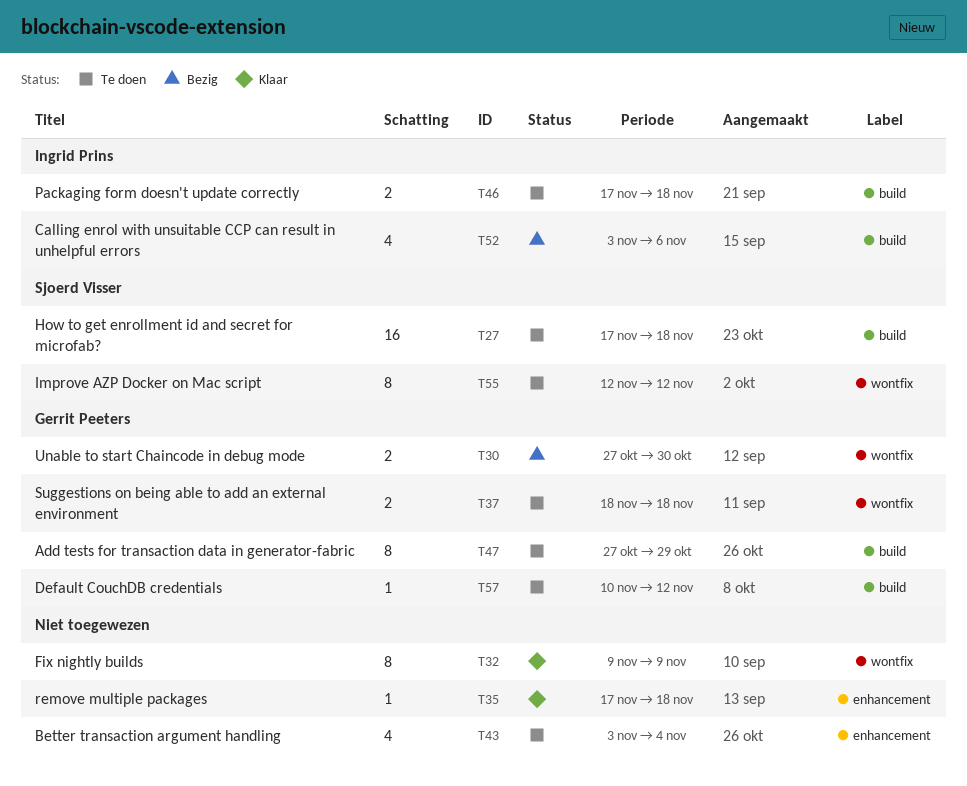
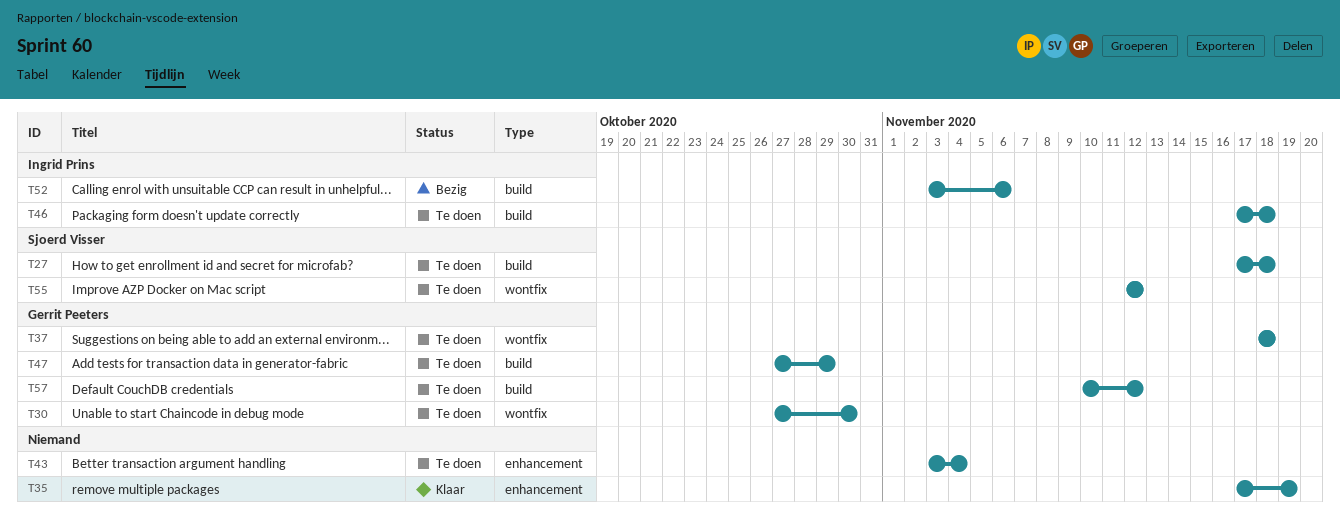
T30, status: Bezig -> Te doen
T32: present -> none
T35, due: Nov 18 -> Nov 19

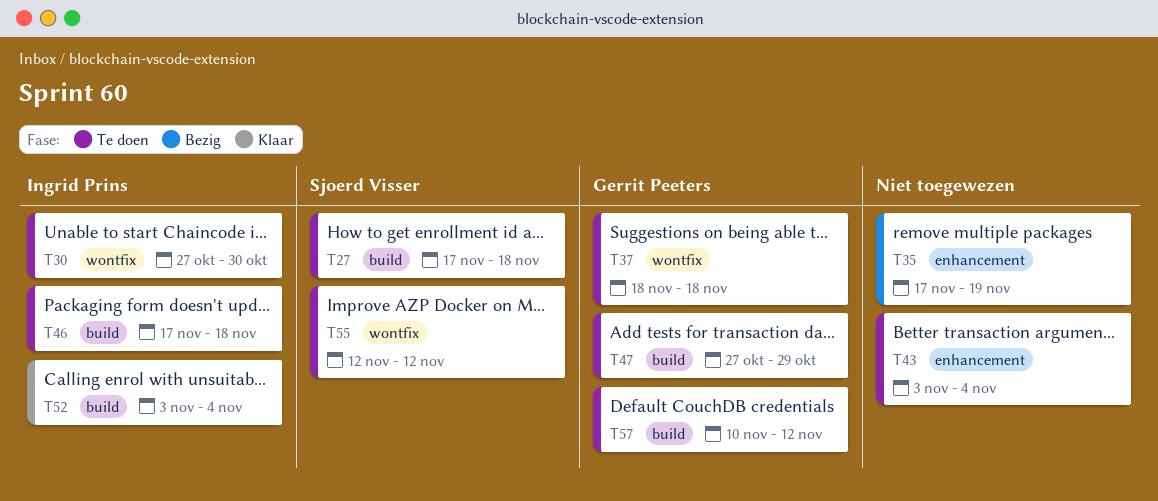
T30, owner: Gerrit Peeters -> Ingrid Prins
T35, status: Klaar -> Bezig
T52, status: Bezig -> Klaar
T52, due: Nov 6 -> Nov 4

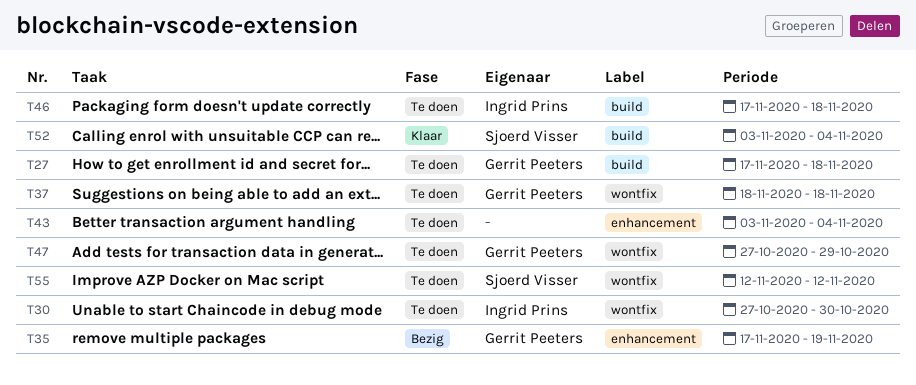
T27, owner: Sjoerd Visser -> Gerrit Peeters
T35, owner: none -> Gerrit Peeters
T47, label: build -> wontfix
T52, owner: Ingrid Prins -> Sjoerd Visser
T57: present -> none

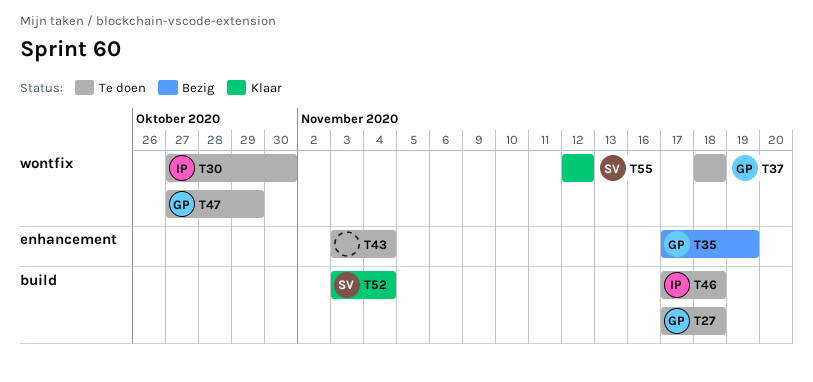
T55, status: Te doen -> Klaar

